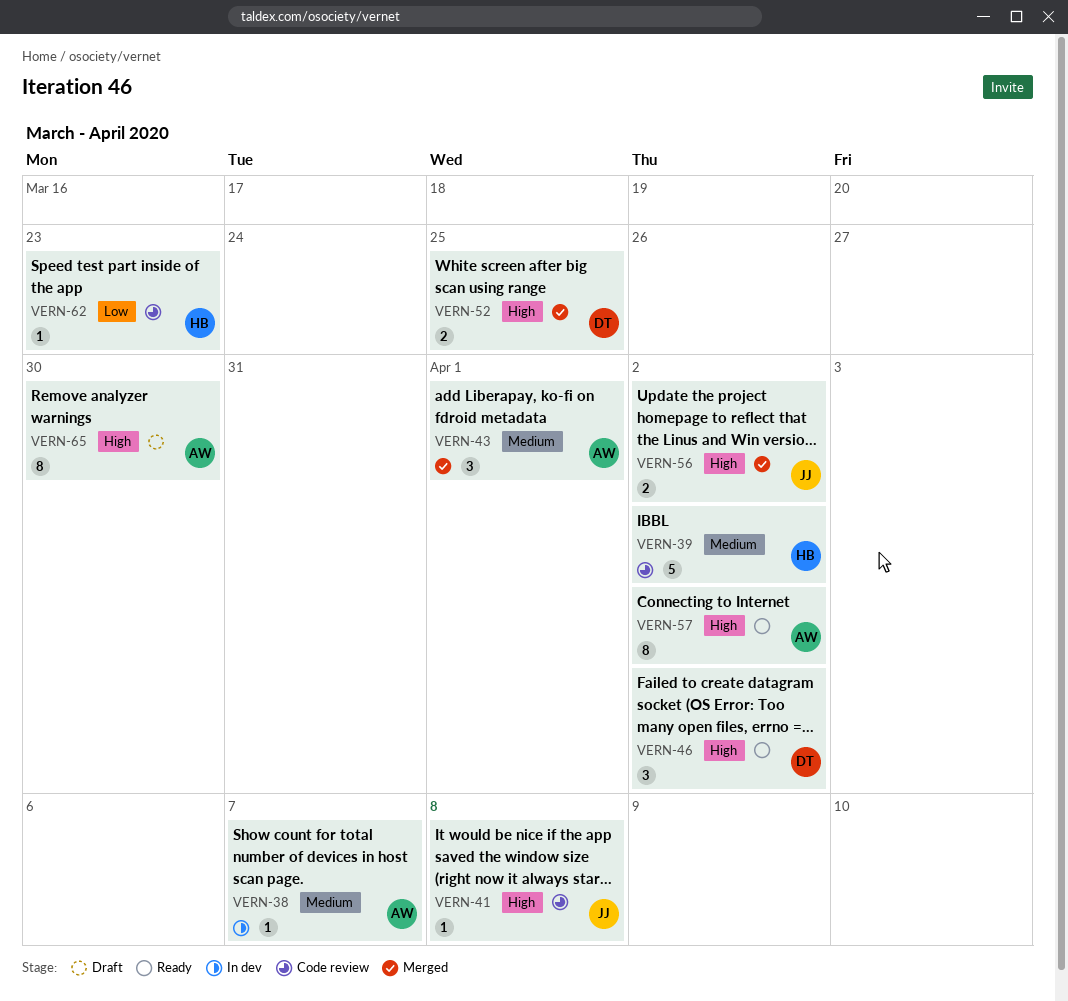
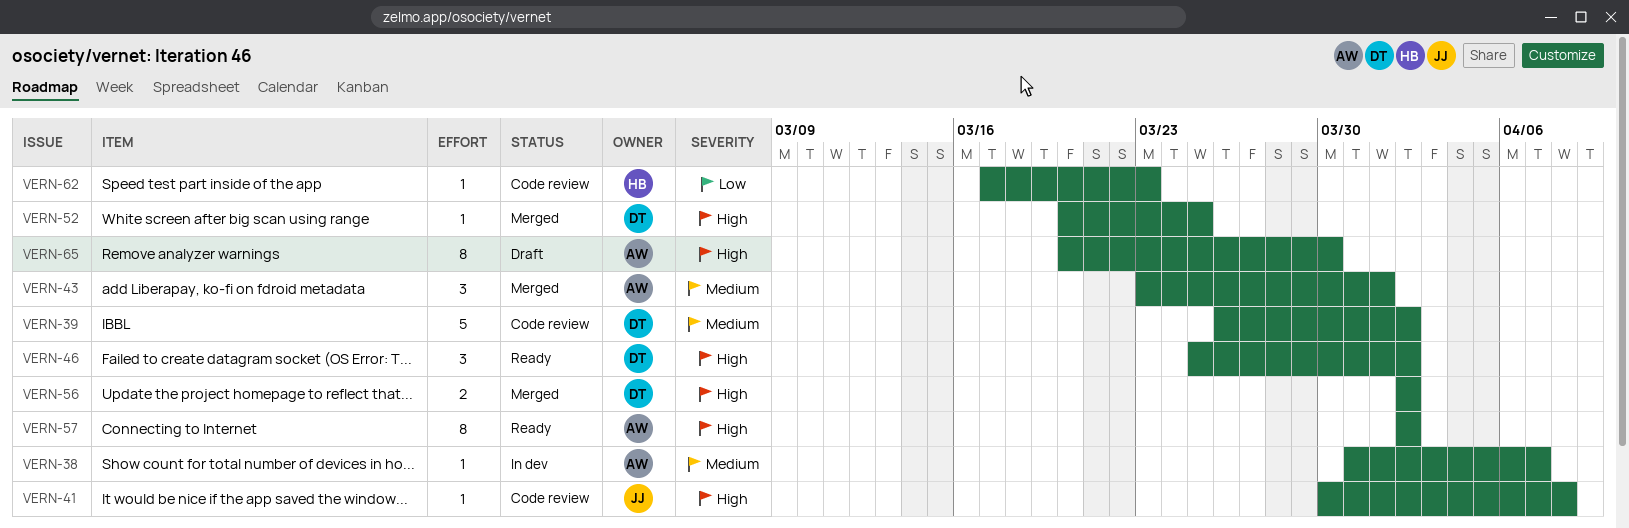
VERN-39, owner: HB -> DT
VERN-52, estimate: 2 -> 1
VERN-56, owner: JJ -> DT

